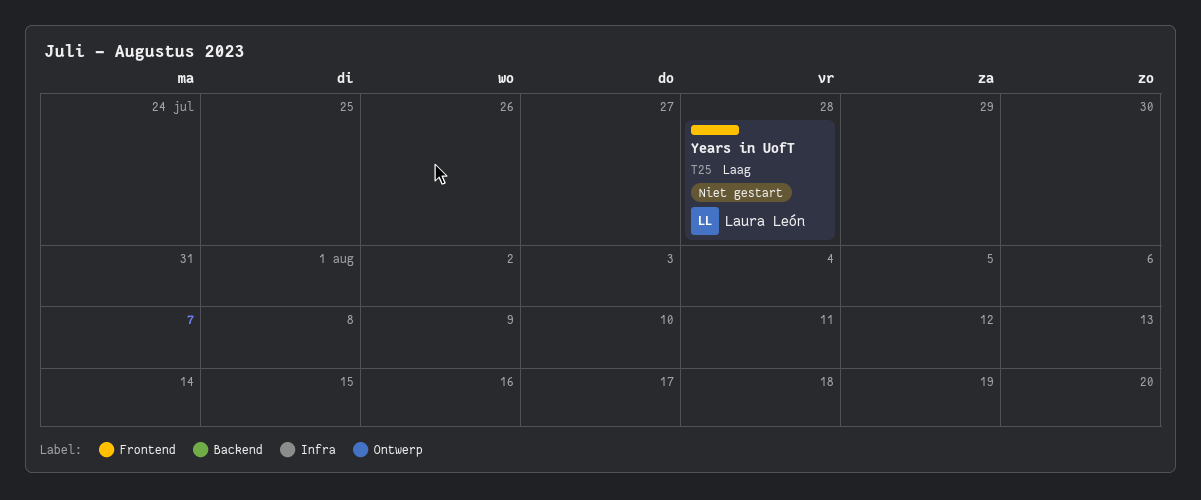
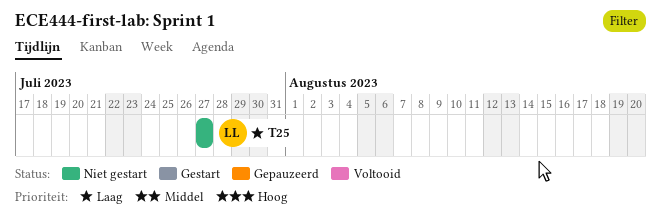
T25, due: Jul 28 -> Jul 27

